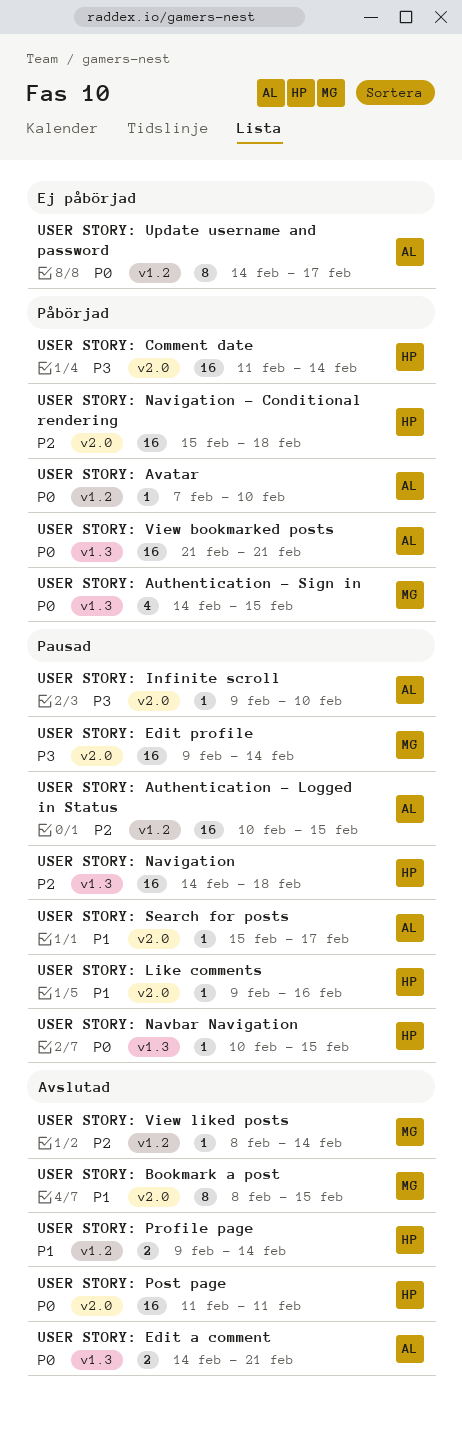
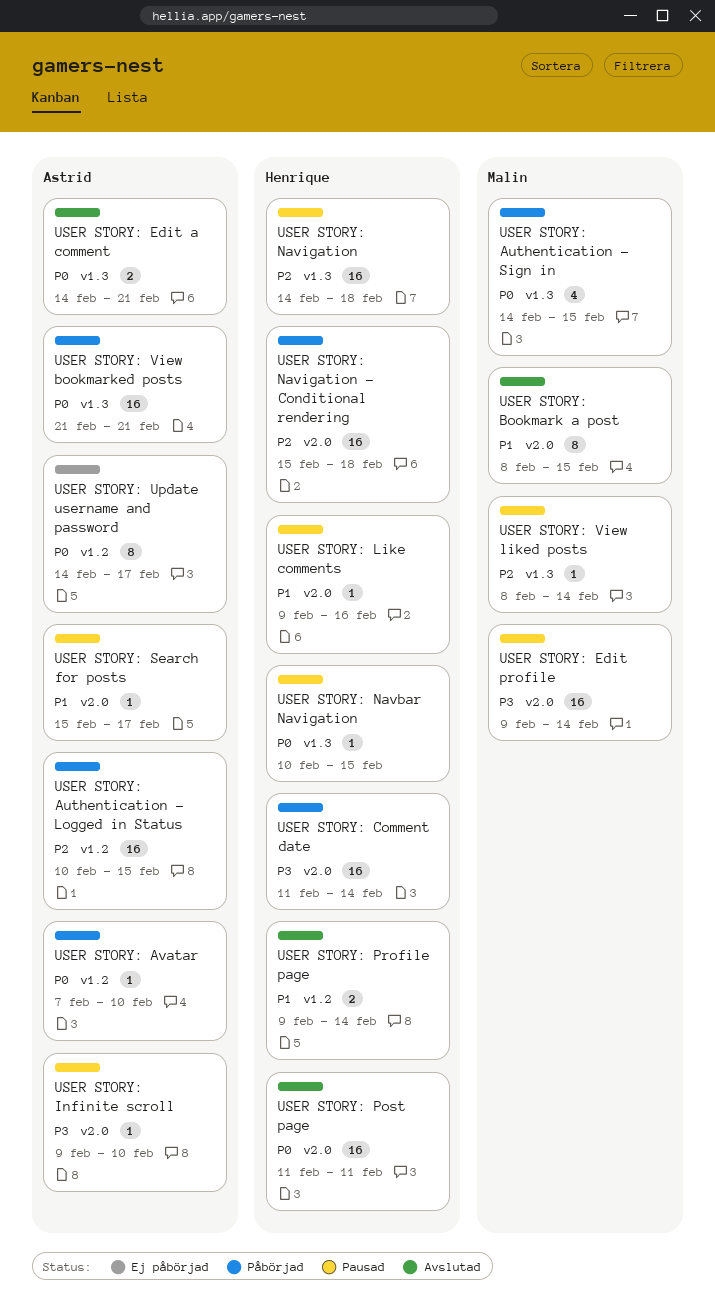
USER STORY: Authentication - Logged in Status, status: Pausad -> Påbörjad
USER STORY: View liked posts, status: Avslutad -> Pausad
USER STORY: View liked posts, label: v1.2 -> v1.3

